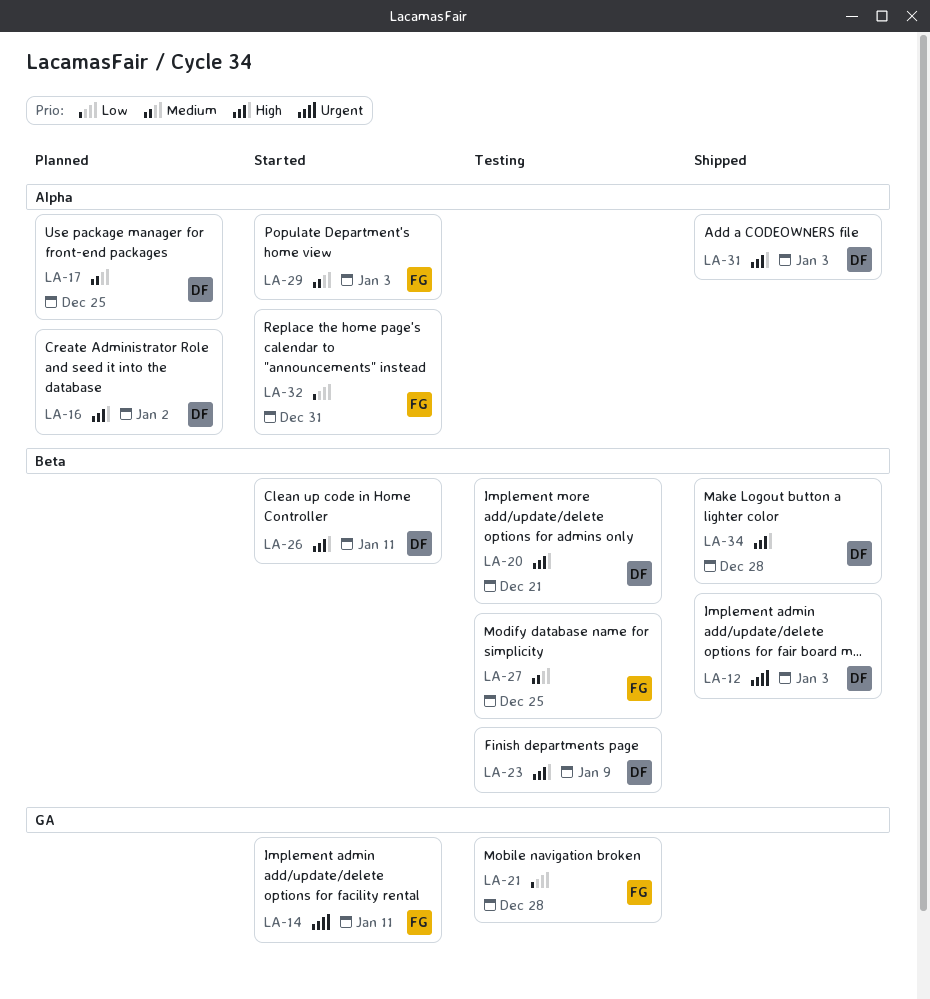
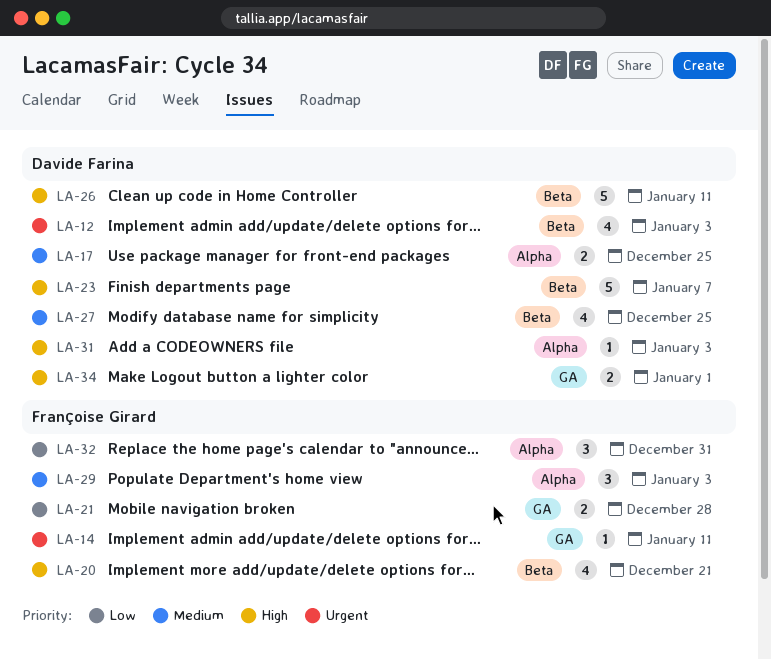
LA-16: present -> none
LA-20, owner: Davide Farina -> Françoise Girard
LA-23, due: Jan 9 -> Jan 7
LA-27, owner: Françoise Girard -> Davide Farina
LA-34, label: Beta -> GA
LA-34, due: Dec 28 -> Jan 1

